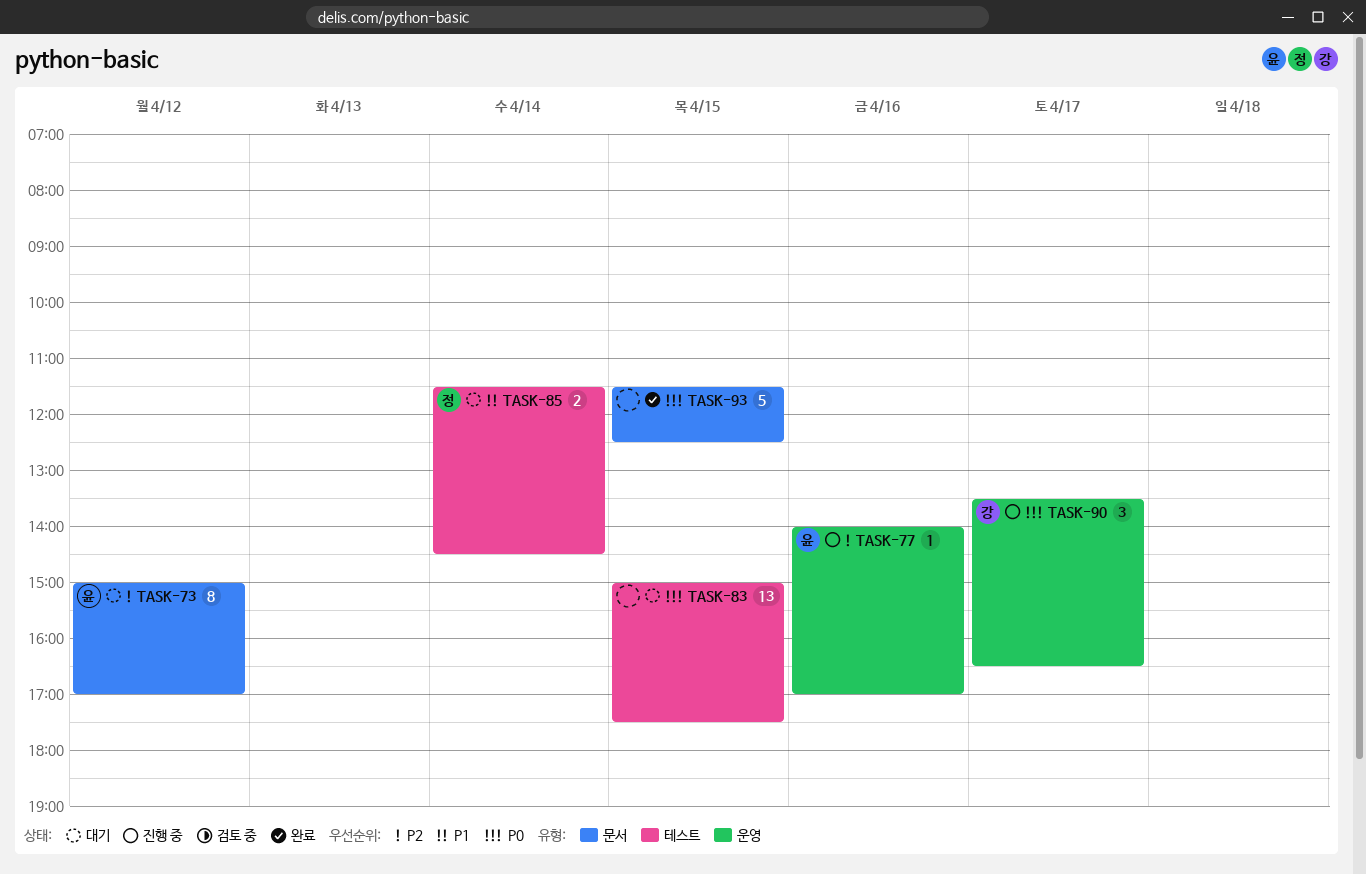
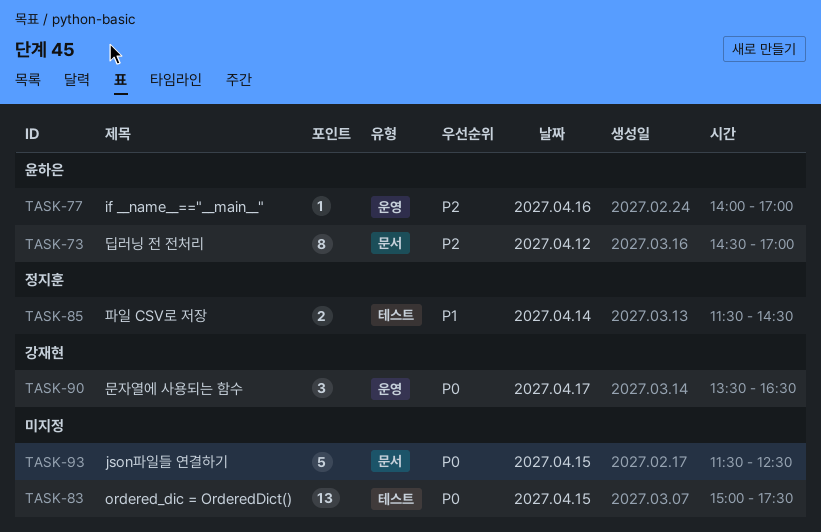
TASK-73, begins: 15:00 -> 14:30

